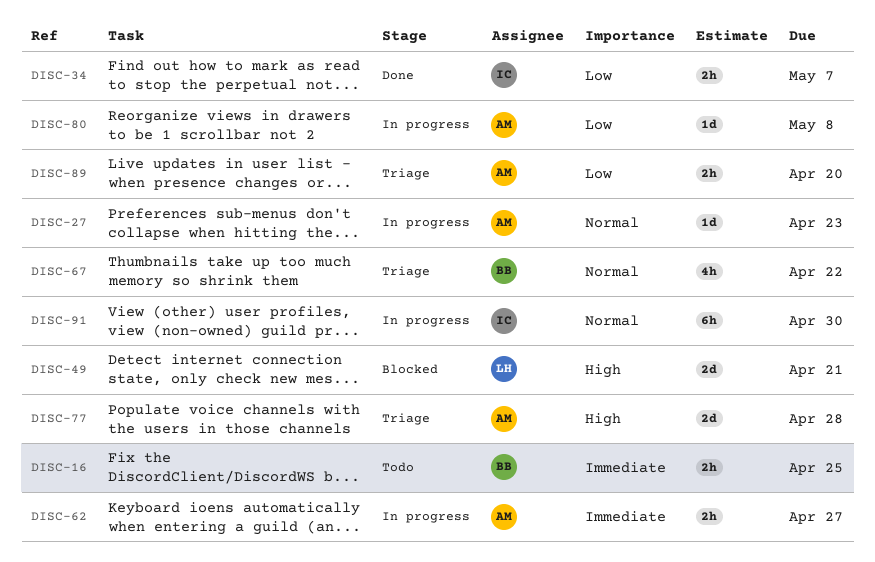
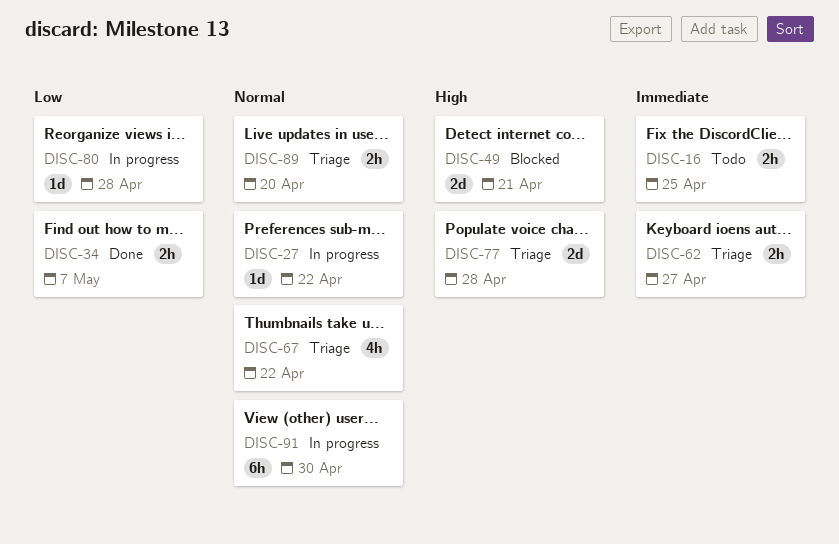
DISC-27, due: Apr 23 -> Apr 22
DISC-62, status: In progress -> Triage
DISC-80, due: May 8 -> Apr 28
DISC-89, priority: Low -> Normal

